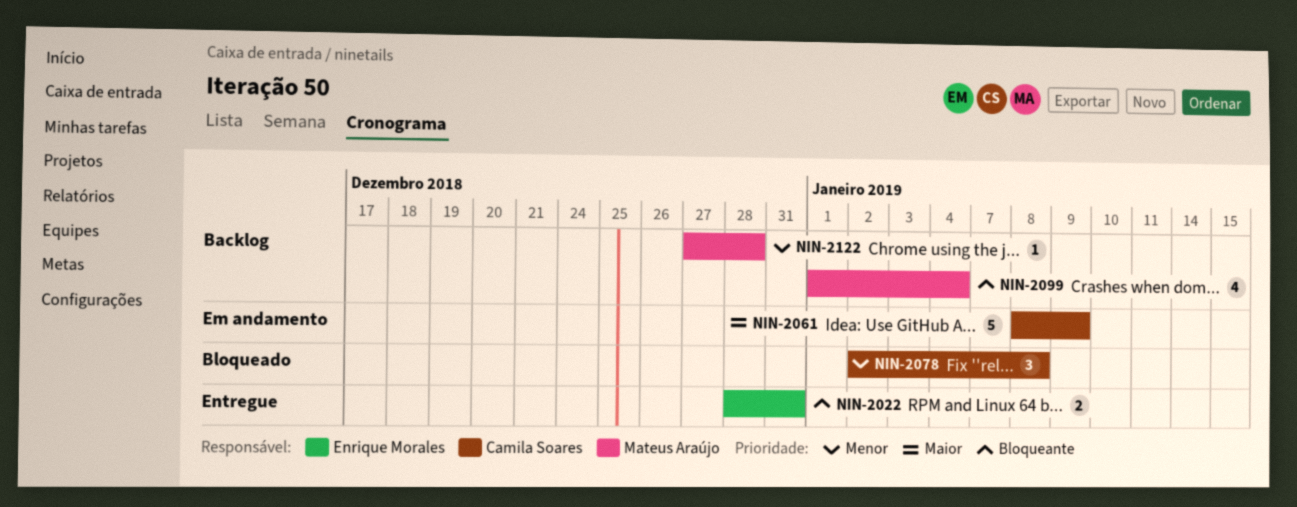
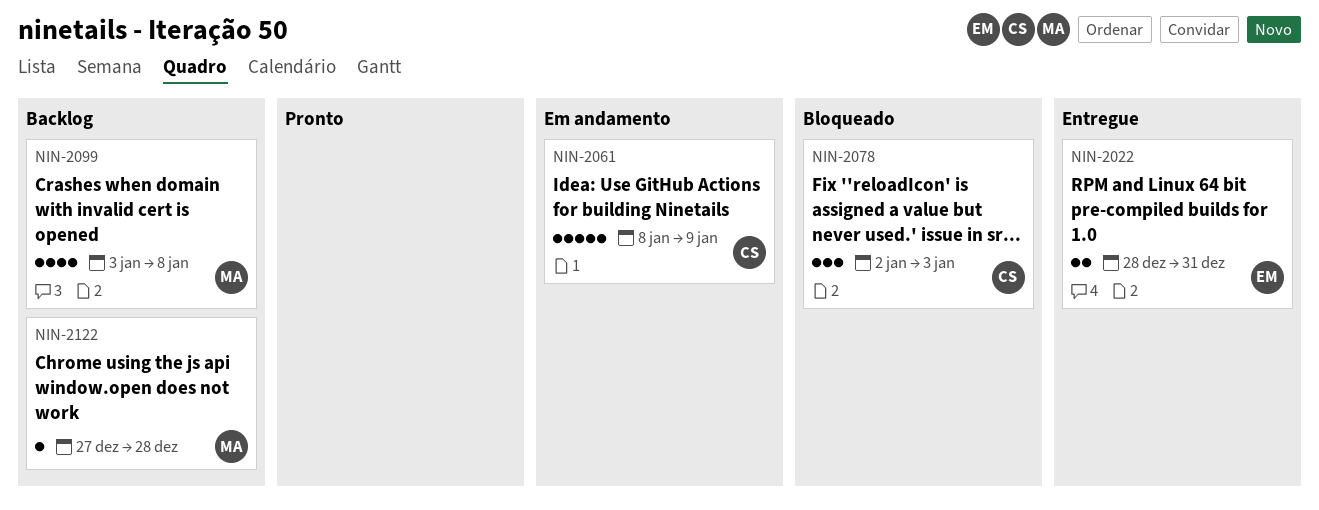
NIN-2078, due: Jan 8 -> Jan 3
NIN-2099, start: Jan 1 -> Jan 3
NIN-2099, due: Jan 4 -> Jan 8

